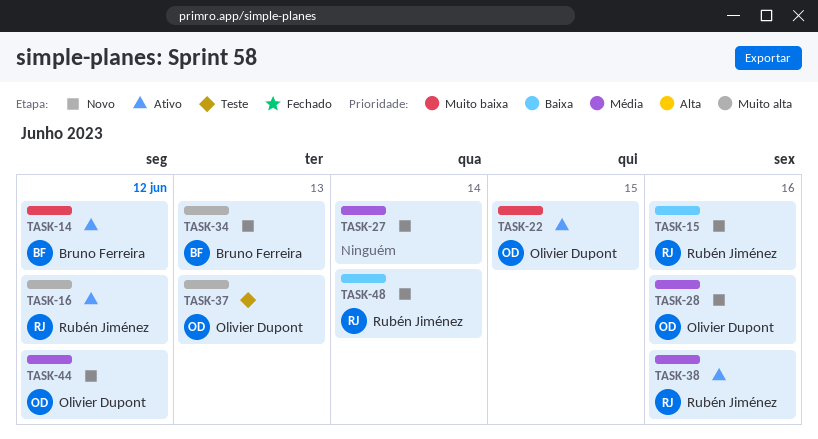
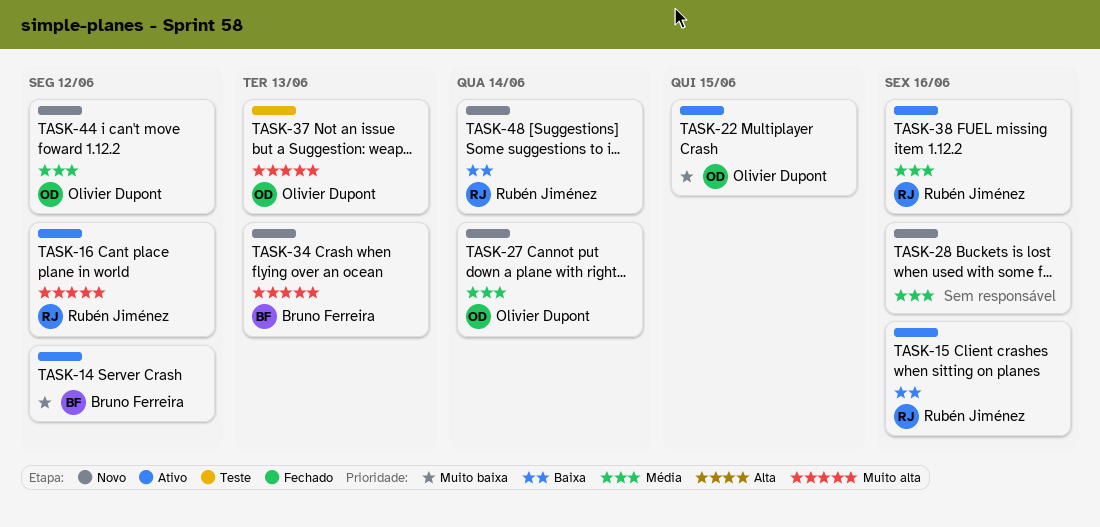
TASK-15, status: Novo -> Ativo
TASK-27, owner: none -> Olivier Dupont
TASK-28, owner: Olivier Dupont -> none

